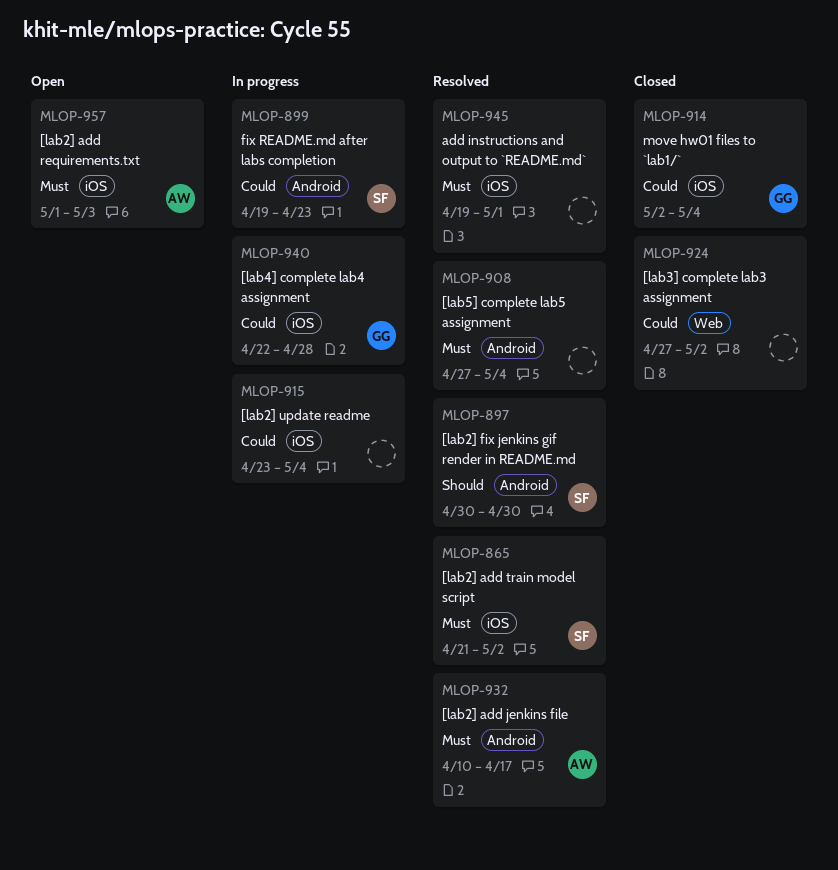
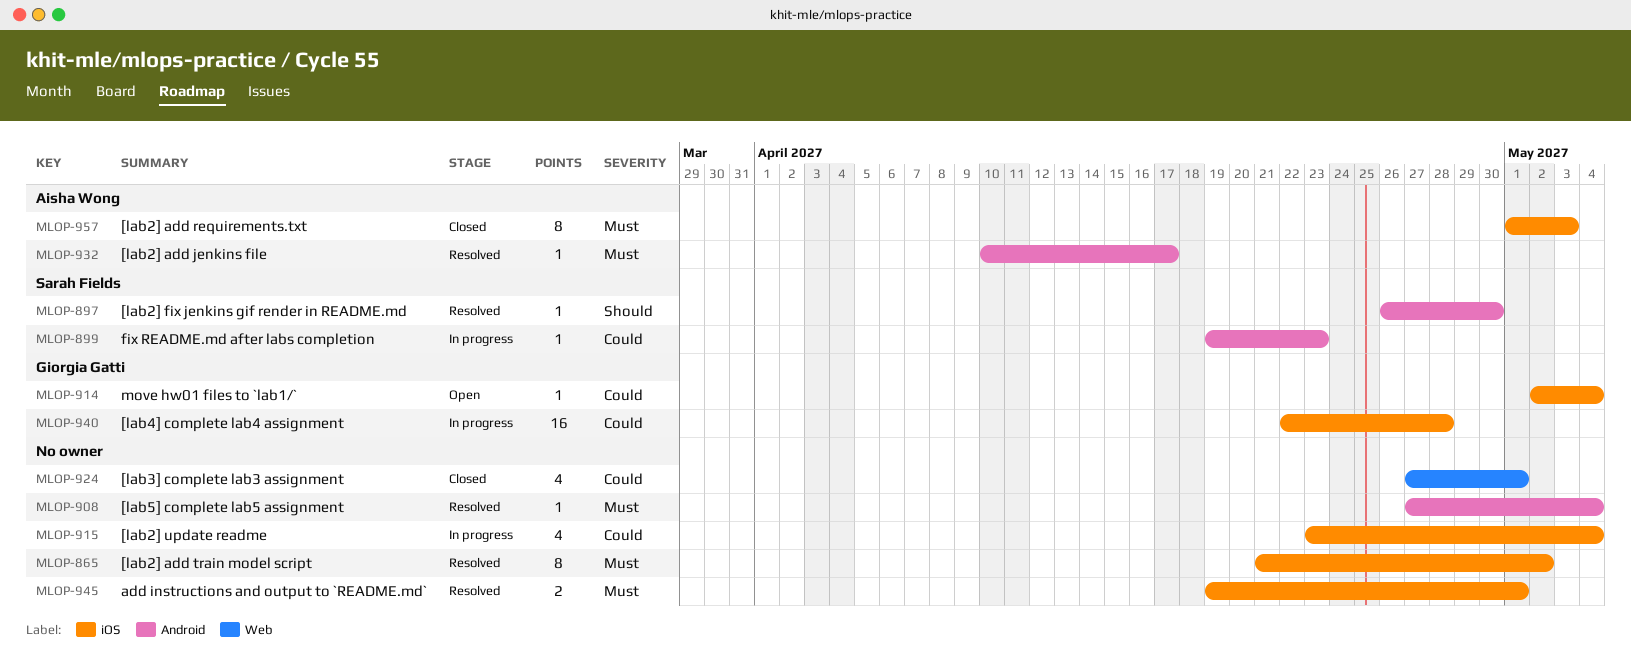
MLOP-865, owner: Sarah Fields -> none
MLOP-897, start: Apr 30 -> Apr 26
MLOP-914, status: Closed -> Open
MLOP-924, due: May 2 -> May 1
MLOP-957, status: Open -> Closed

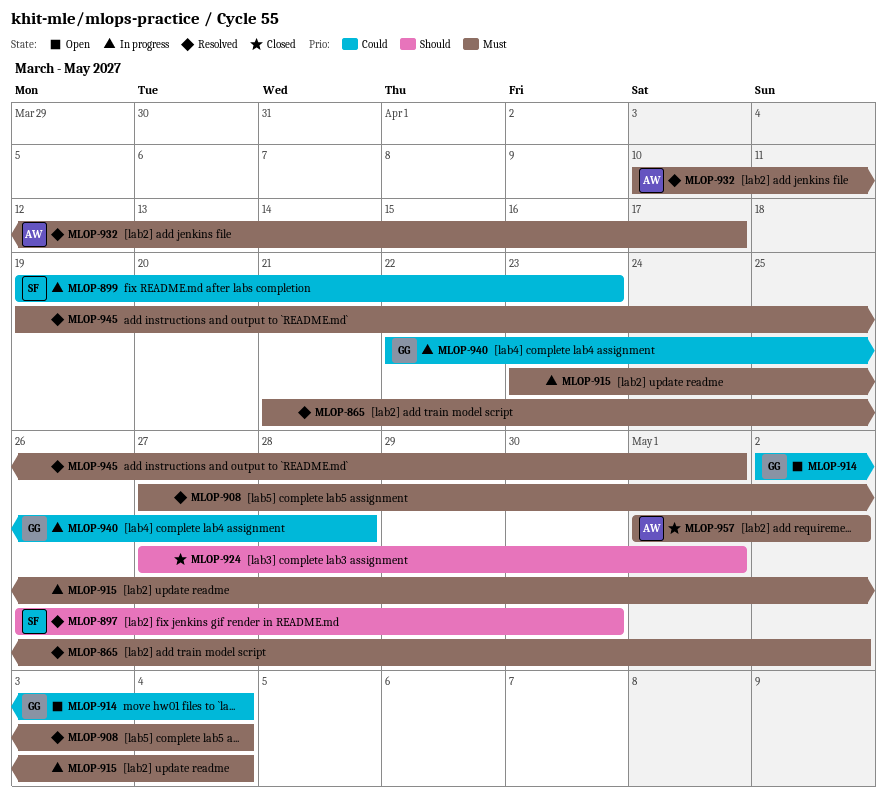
MLOP-915, priority: Could -> Must
MLOP-924, priority: Could -> Should
MLOP-957, due: May 3 -> May 2

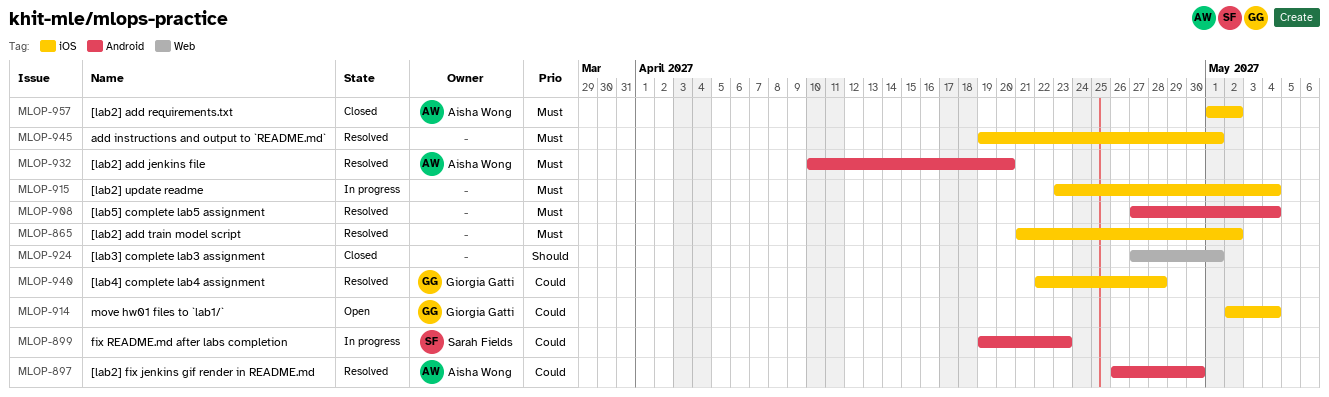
MLOP-897, owner: Sarah Fields -> Aisha Wong
MLOP-897, priority: Should -> Could
MLOP-932, due: Apr 17 -> Apr 20
MLOP-940, status: In progress -> Resolved

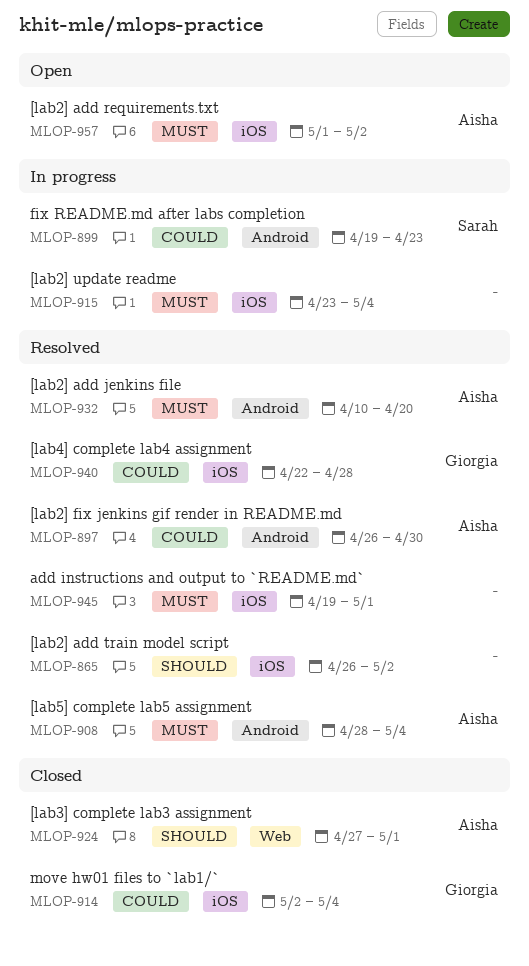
MLOP-865, priority: Must -> Should
MLOP-865, start: Apr 21 -> Apr 26
MLOP-908, owner: none -> Aisha Wong
MLOP-908, start: Apr 27 -> Apr 28
MLOP-914, status: Open -> Closed
MLOP-924, owner: none -> Aisha Wong
MLOP-957, status: Closed -> Open

